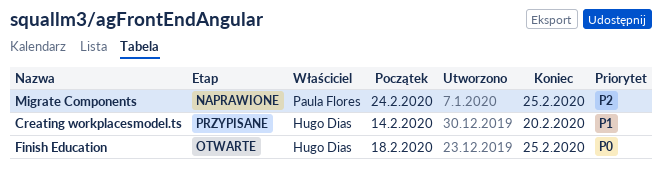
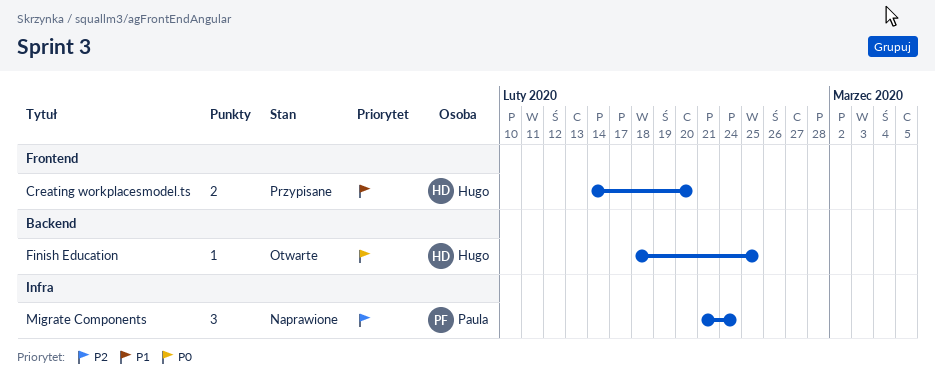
Migrate Components, start: Feb 24 -> Feb 21
Migrate Components, due: Feb 25 -> Feb 24

